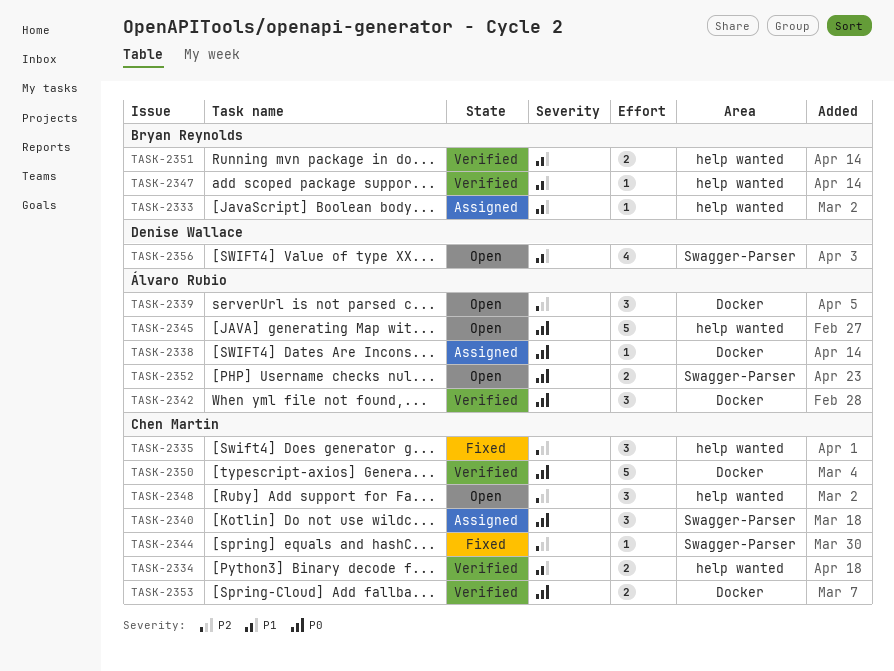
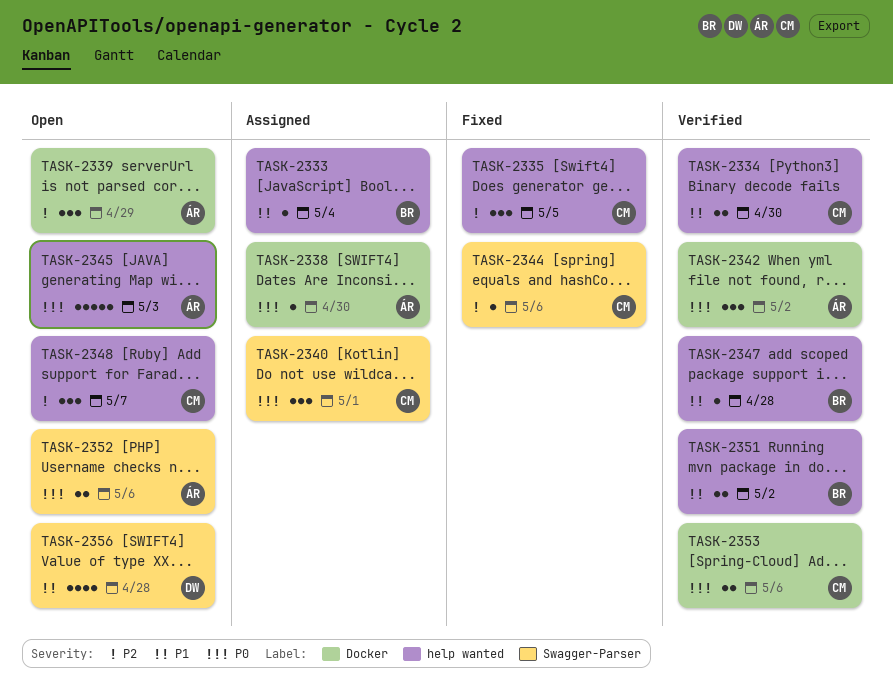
TASK-2350: present -> none

